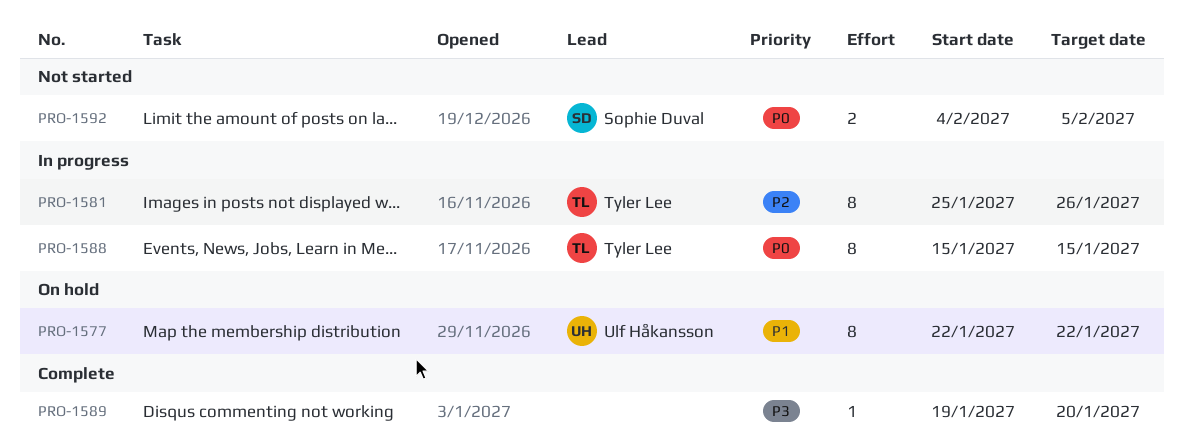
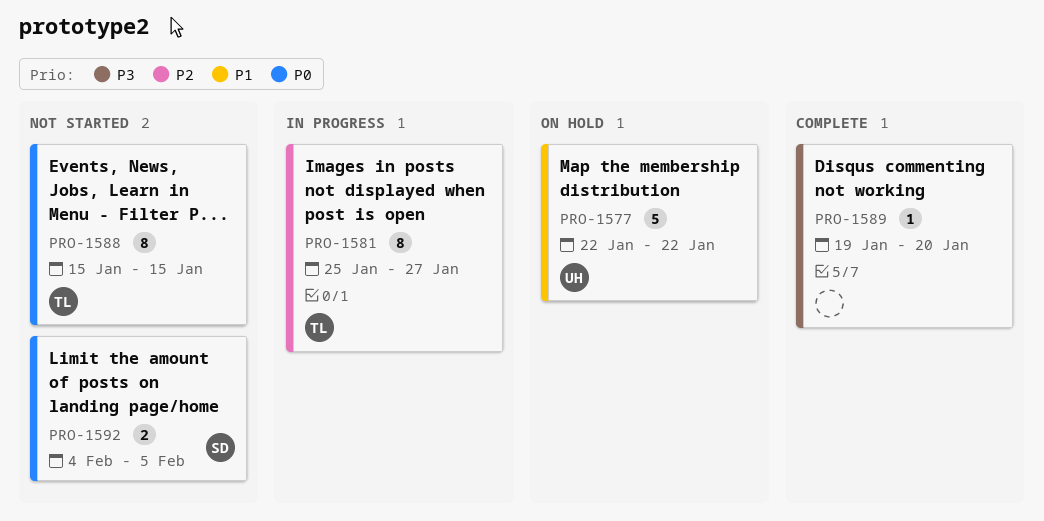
PRO-1577, estimate: 8 -> 5
PRO-1581, due: Jan 26 -> Jan 27
PRO-1588, status: In progress -> Not started

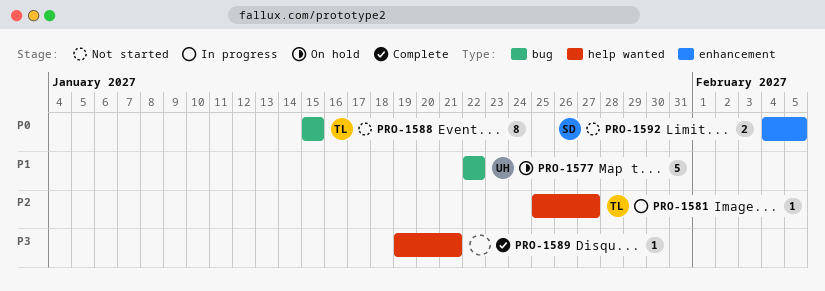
PRO-1581, estimate: 8 -> 1
PRO-1589, due: Jan 20 -> Jan 21

